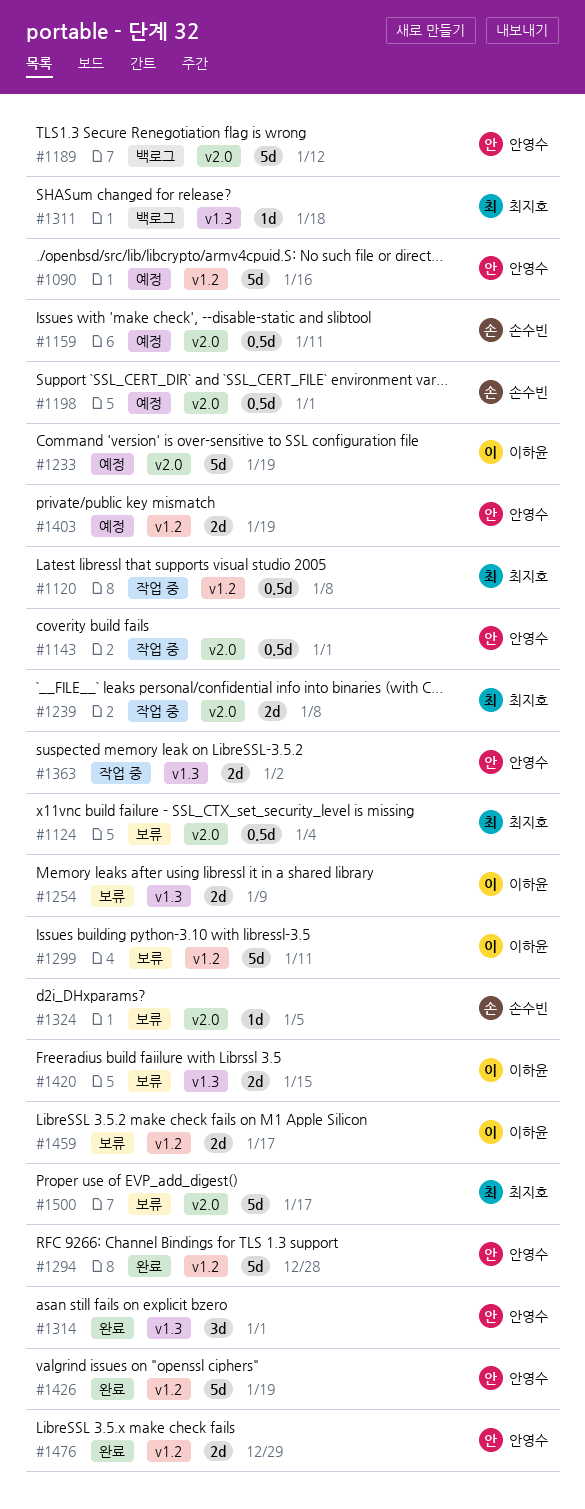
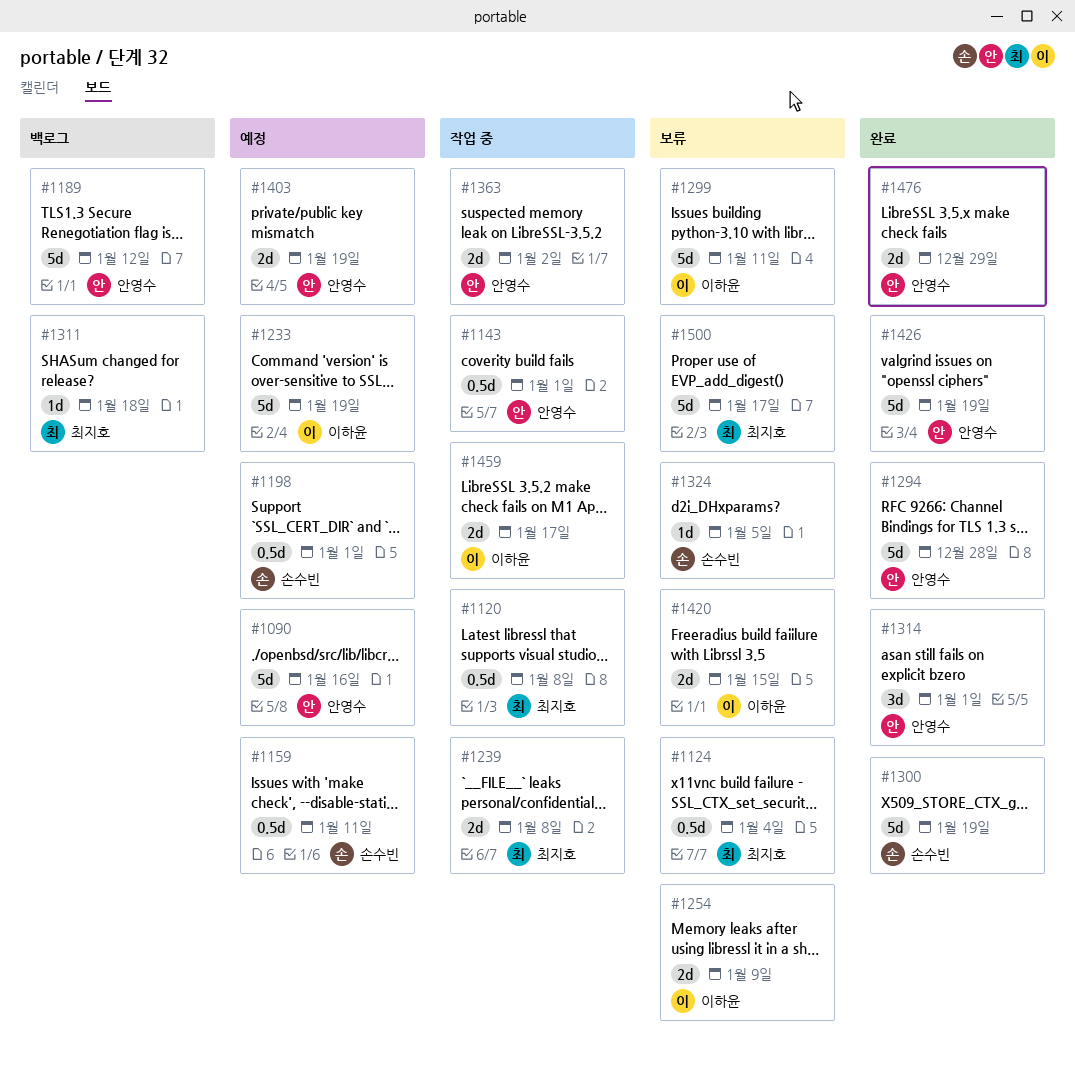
#1300: none -> present
#1459, status: 보류 -> 작업 중

